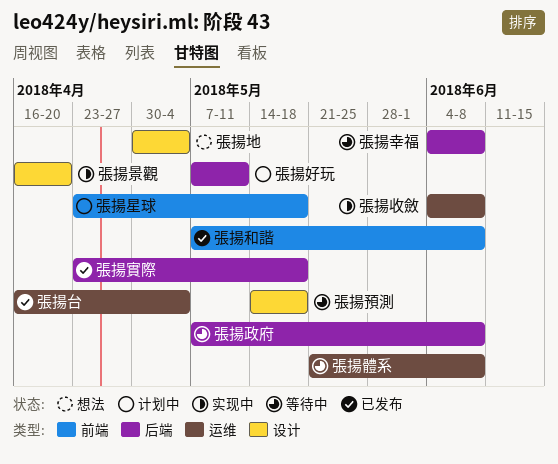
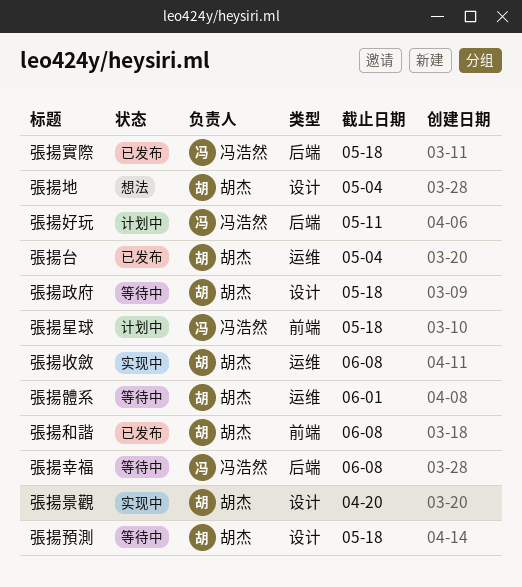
張揚政府, label: 后端 -> 设计
張揚政府, due: Jun 8 -> May 18
張揚體系, due: Jun 8 -> Jun 1

